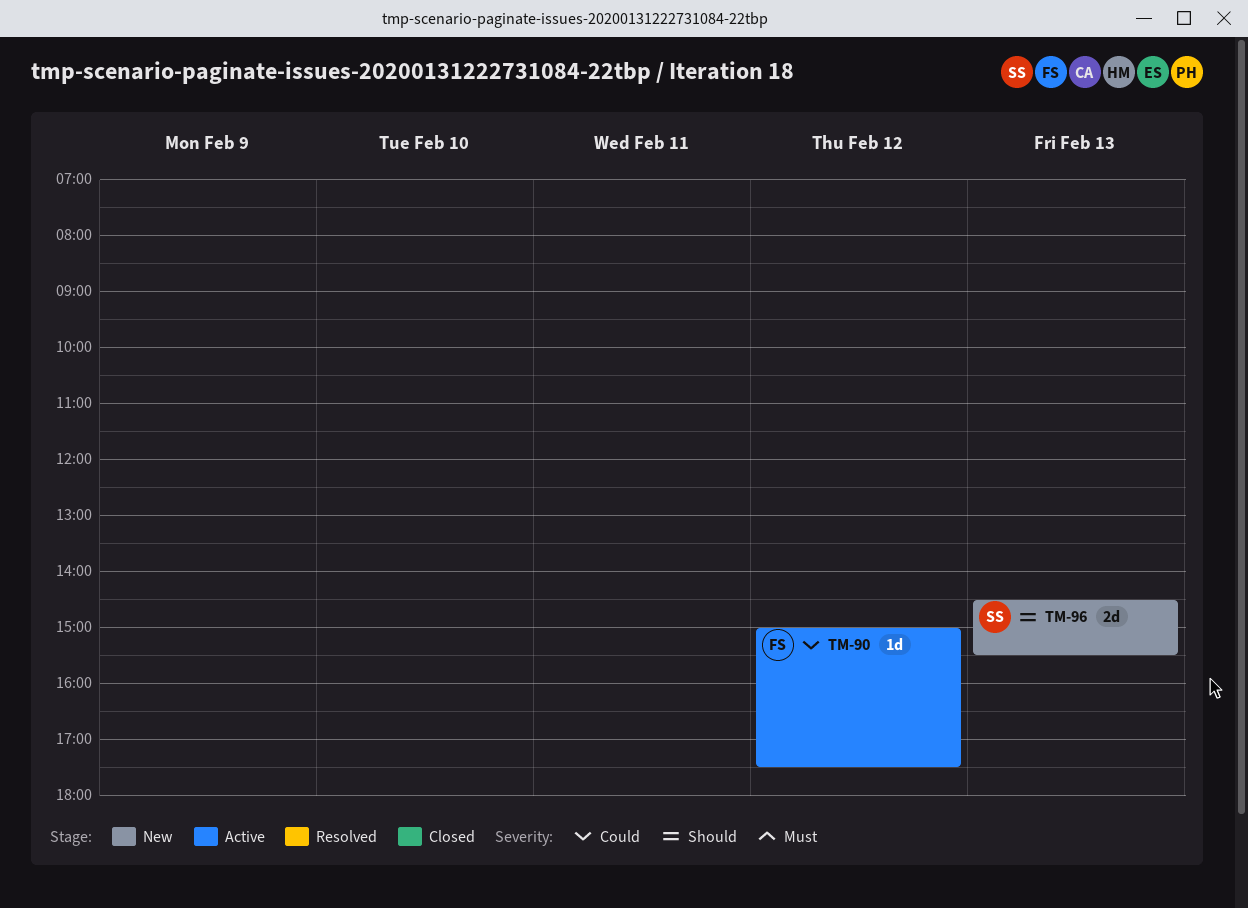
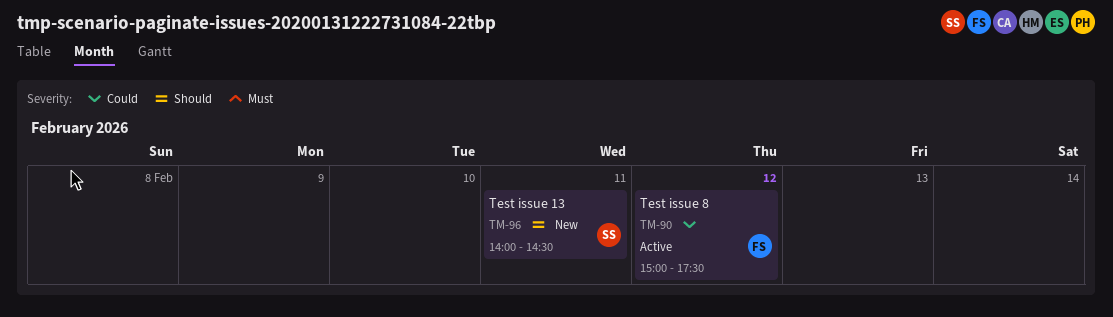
TM-96, day: Feb 13 -> Feb 11
TM-96, begins: 14:30 -> 14:00
TM-96, ends: 15:30 -> 14:30

